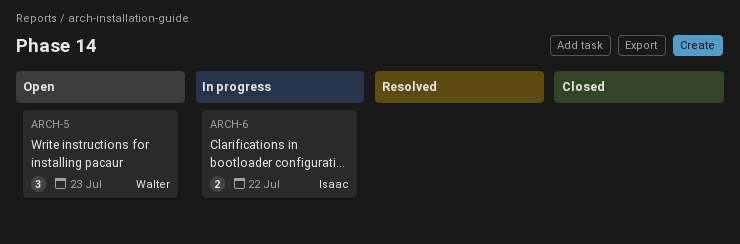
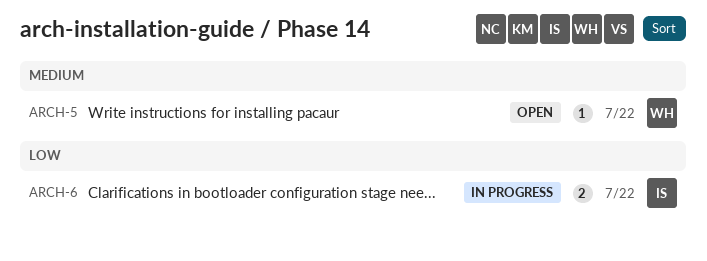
ARCH-5, estimate: 3 -> 1
ARCH-5, due: Jul 23 -> Jul 22

